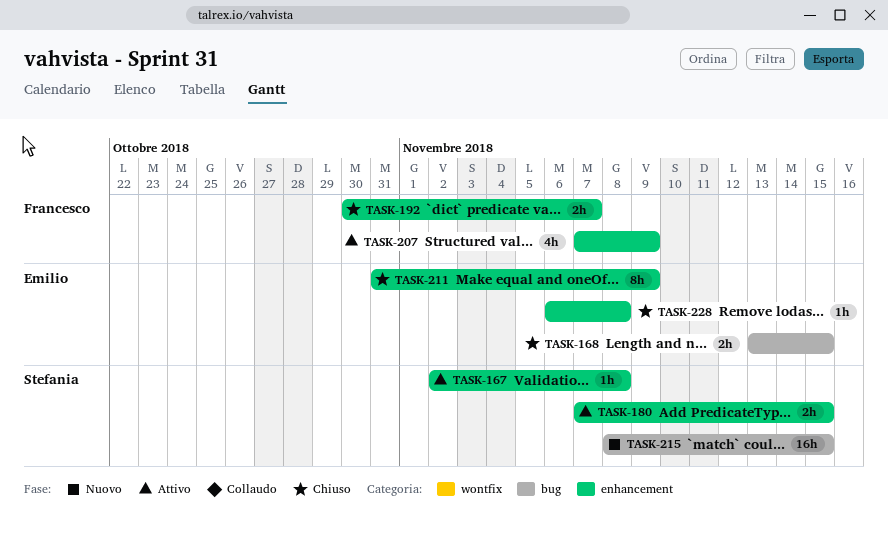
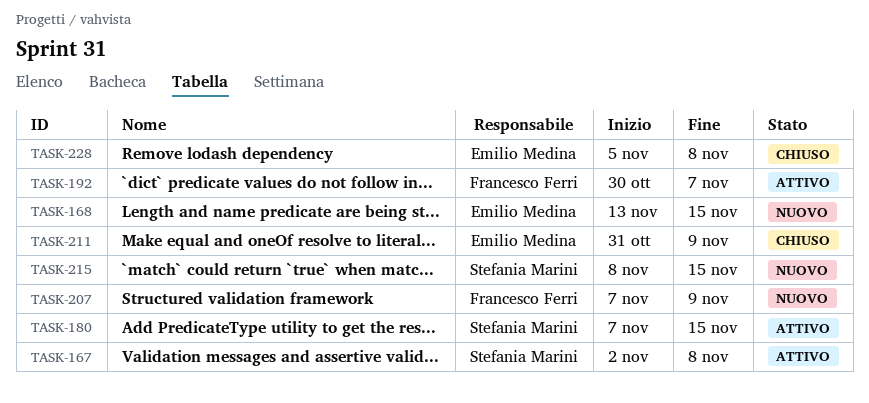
TASK-168, status: Chiuso -> Nuovo
TASK-192, status: Chiuso -> Attivo
TASK-207, status: Attivo -> Nuovo
TASK-228, start: Nov 6 -> Nov 5

